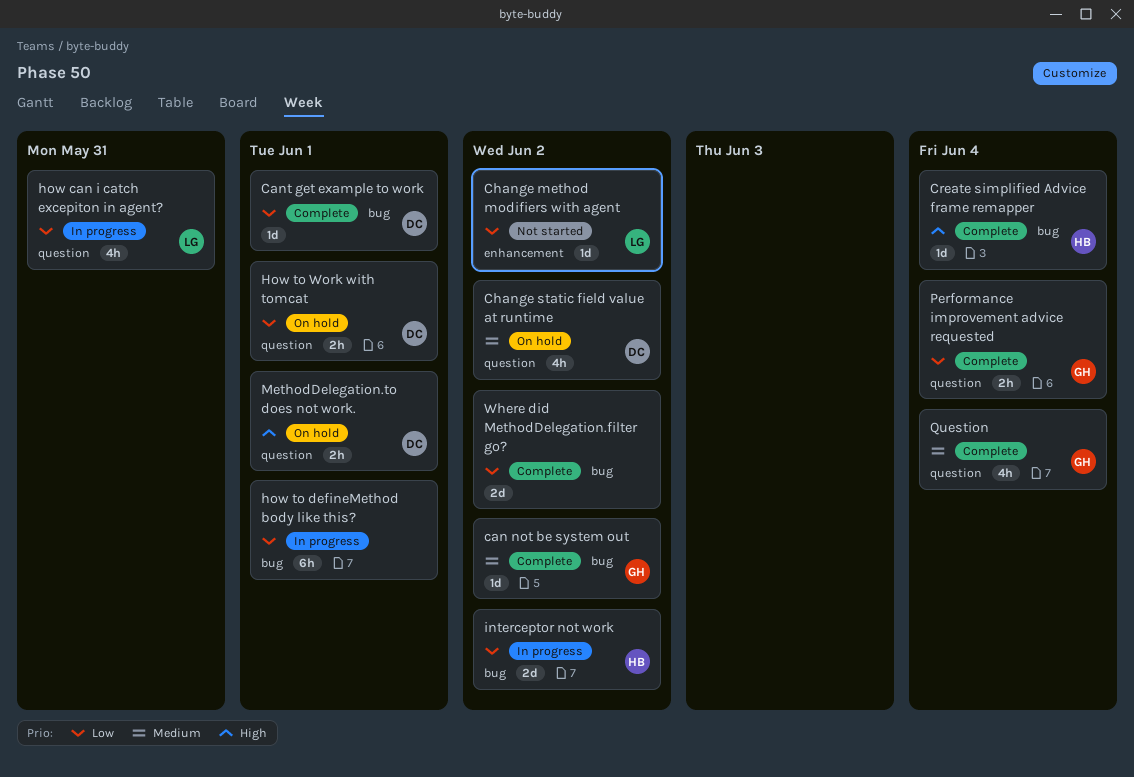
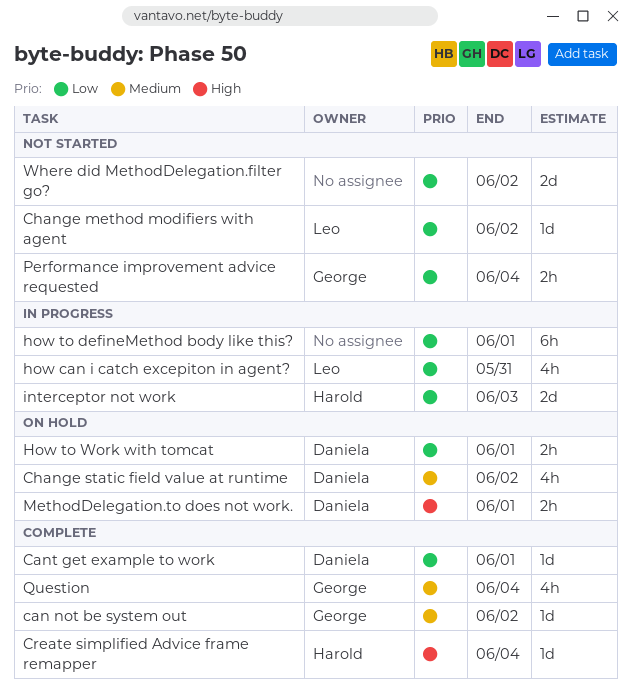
interceptor not work, due: Jun 2 -> Jun 3
Performance improvement advice requested, status: Complete -> Not started
Where did MethodDelegation.filter go?, status: Complete -> Not started

